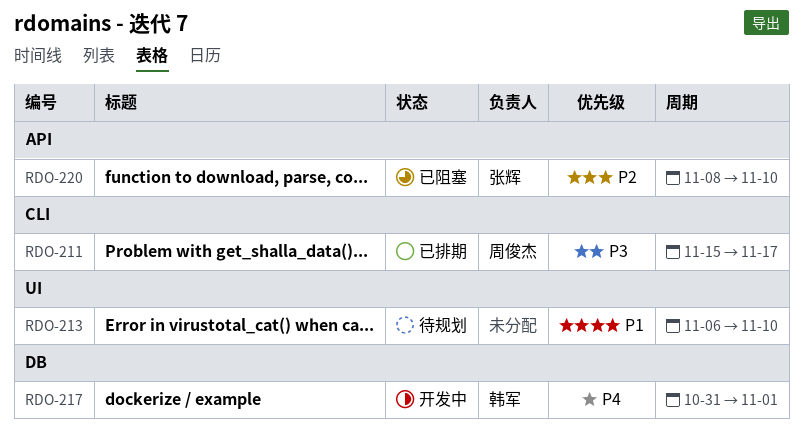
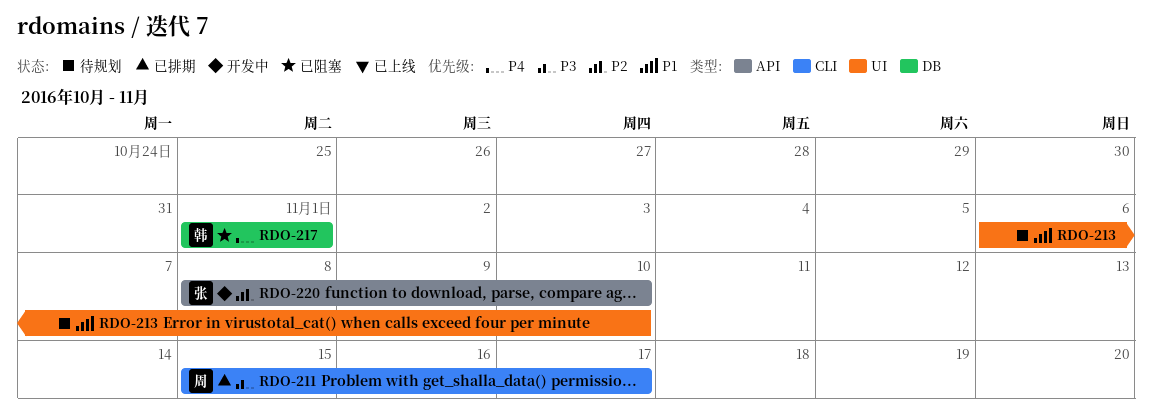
RDO-217, status: 开发中 -> 已阻塞
RDO-217, start: Oct 31 -> Nov 1
RDO-220, status: 已阻塞 -> 开发中

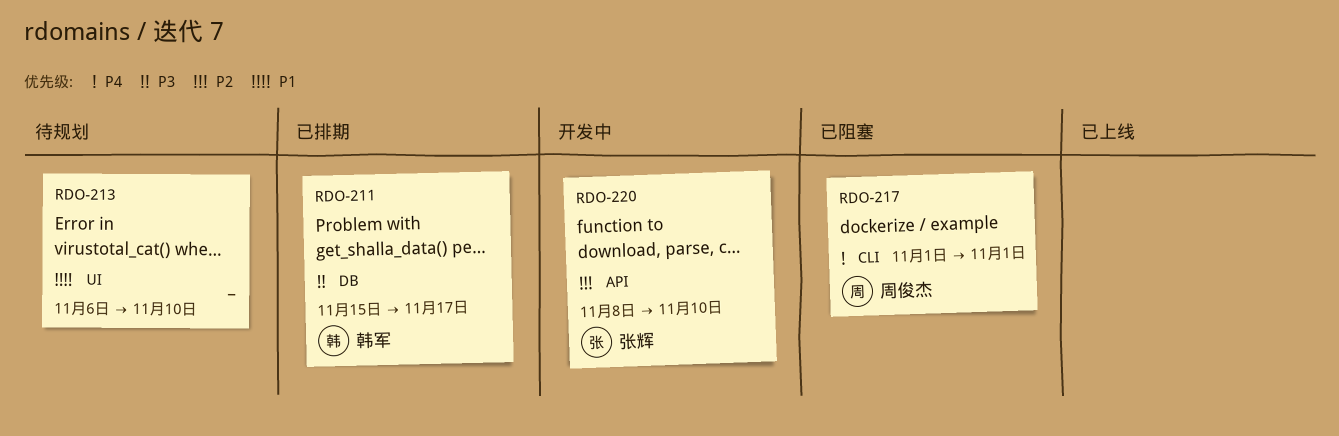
RDO-211, owner: 周俊杰 -> 韩军
RDO-211, label: CLI -> DB
RDO-217, owner: 韩军 -> 周俊杰
RDO-217, label: DB -> CLI

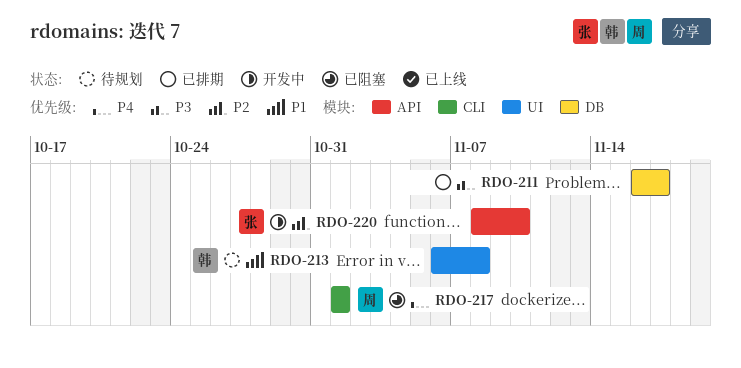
RDO-211, owner: 韩军 -> none
RDO-211, start: Nov 15 -> Nov 16
RDO-213, owner: none -> 韩军
RDO-213, due: Nov 10 -> Nov 8

